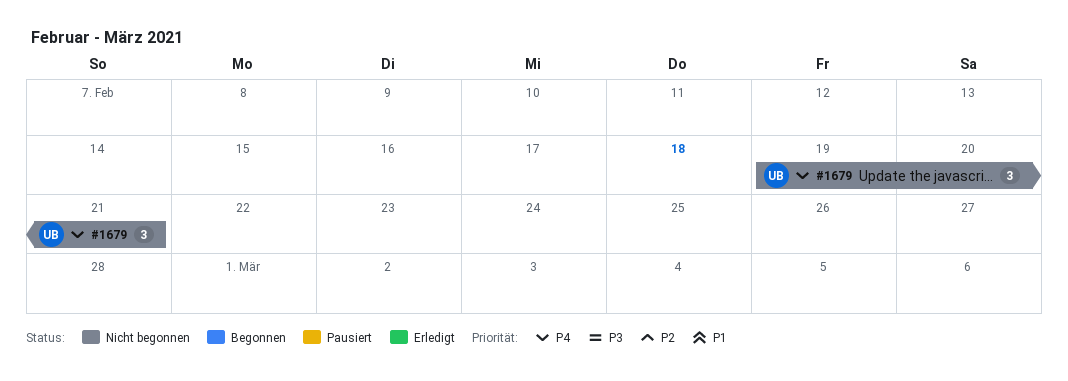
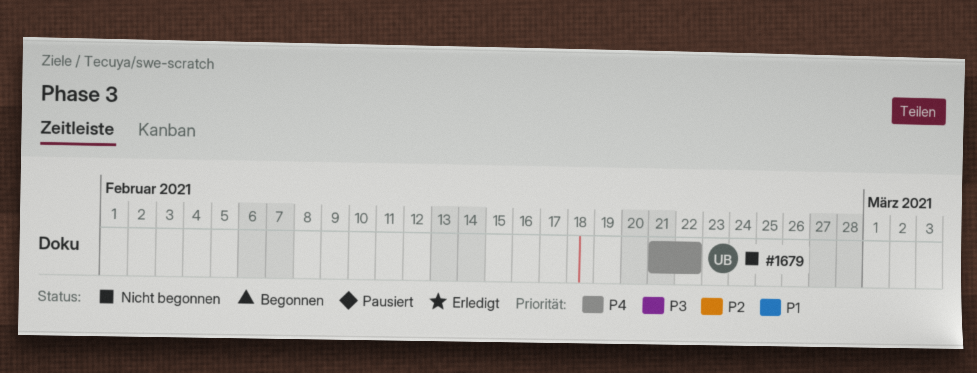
#1679, start: Feb 19 -> Feb 21
#1679, due: Feb 21 -> Feb 22

